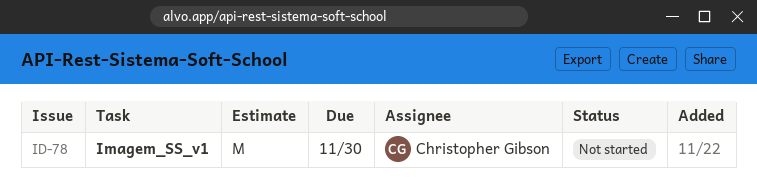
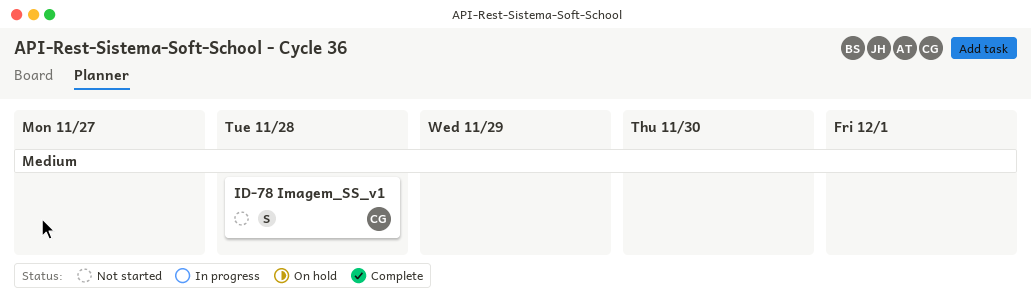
ID-78, estimate: M -> S
ID-78, due: Nov 30 -> Nov 28

